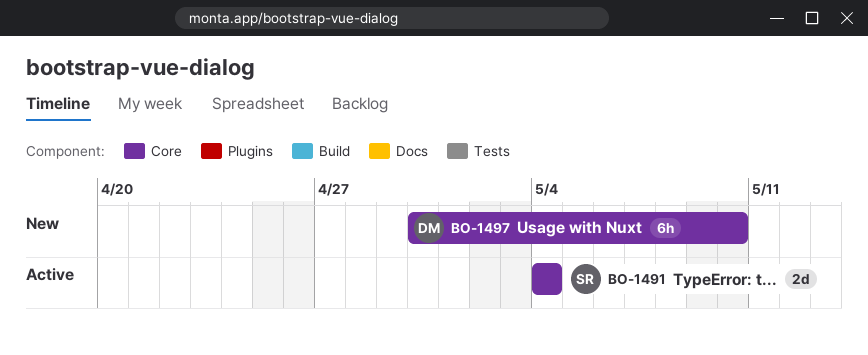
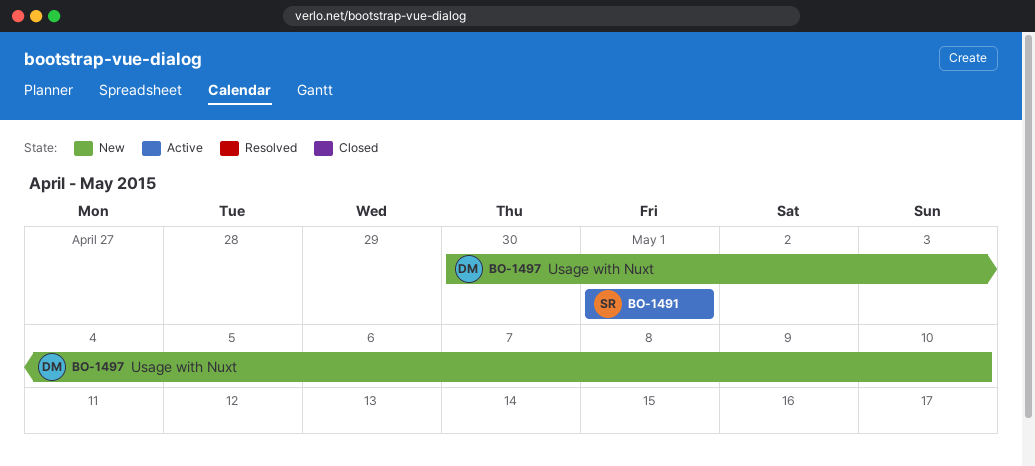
BO-1491, start: May 4 -> May 1
BO-1491, due: May 4 -> May 1

